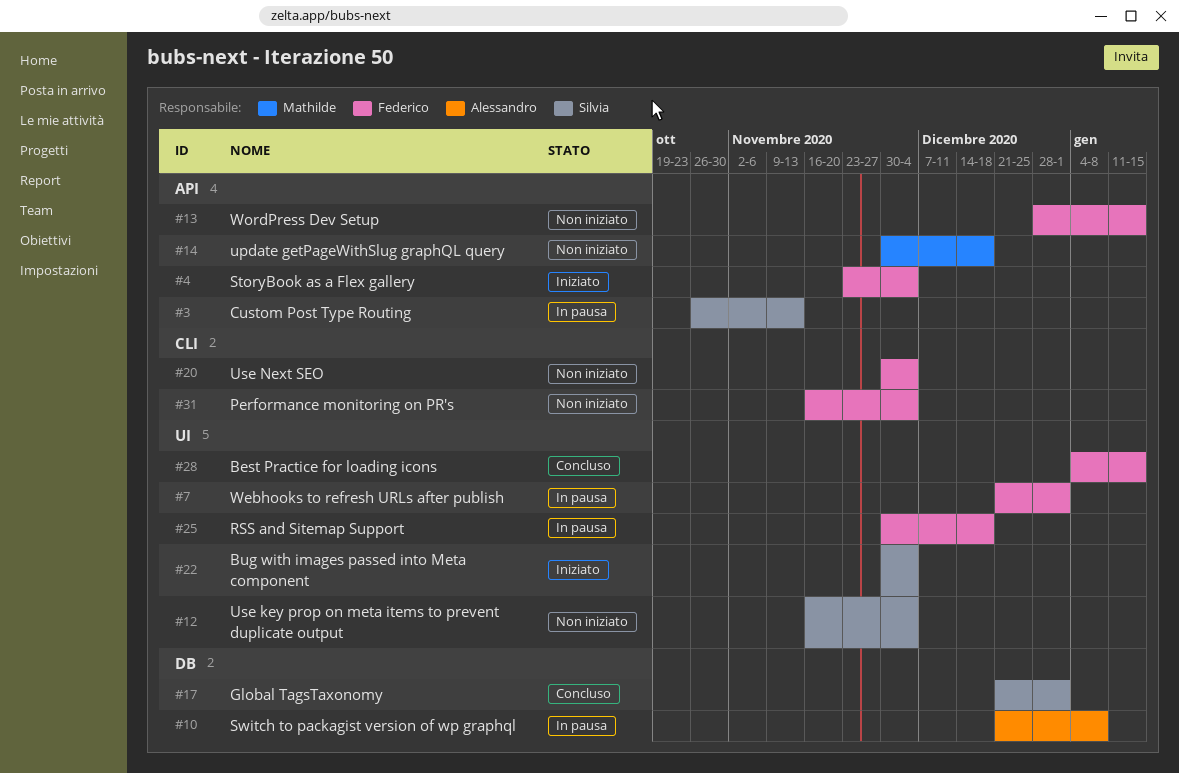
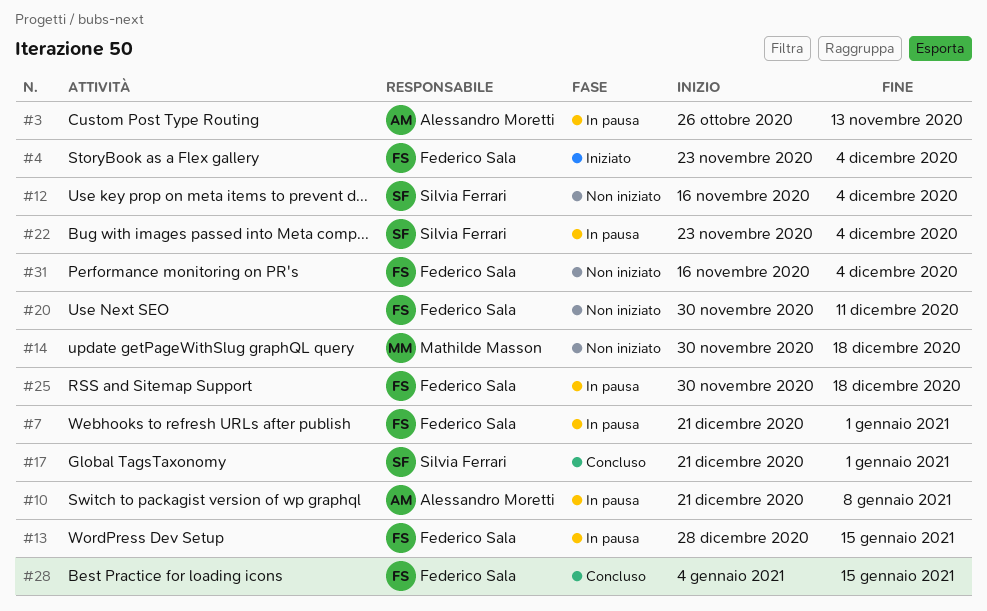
#3, owner: Silvia Ferrari -> Alessandro Moretti
#13, status: Non iniziato -> In pausa
#20, due: Dec 4 -> Dec 11
#22, status: Iniziato -> In pausa
#22, start: Nov 30 -> Nov 23

